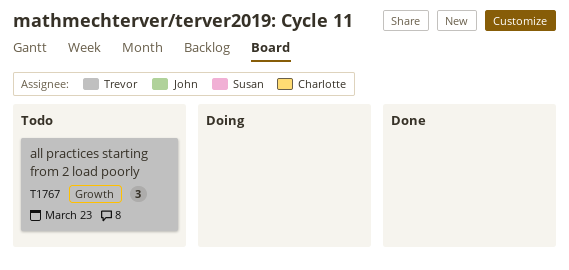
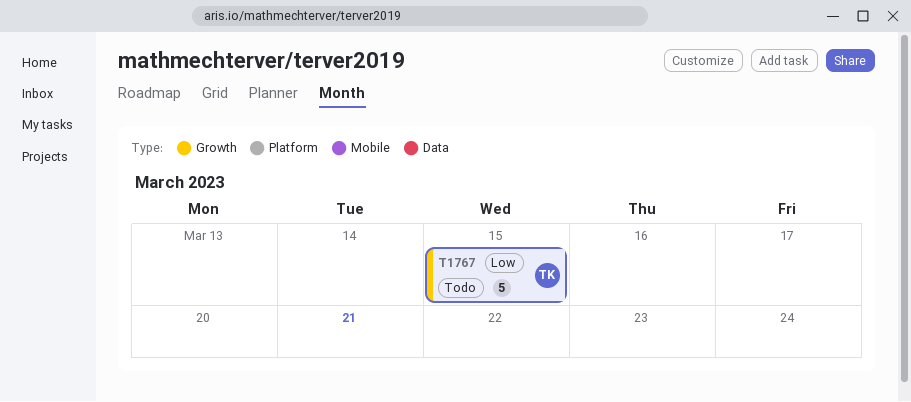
T1767, estimate: 3 -> 5
T1767, due: Mar 23 -> Mar 15

